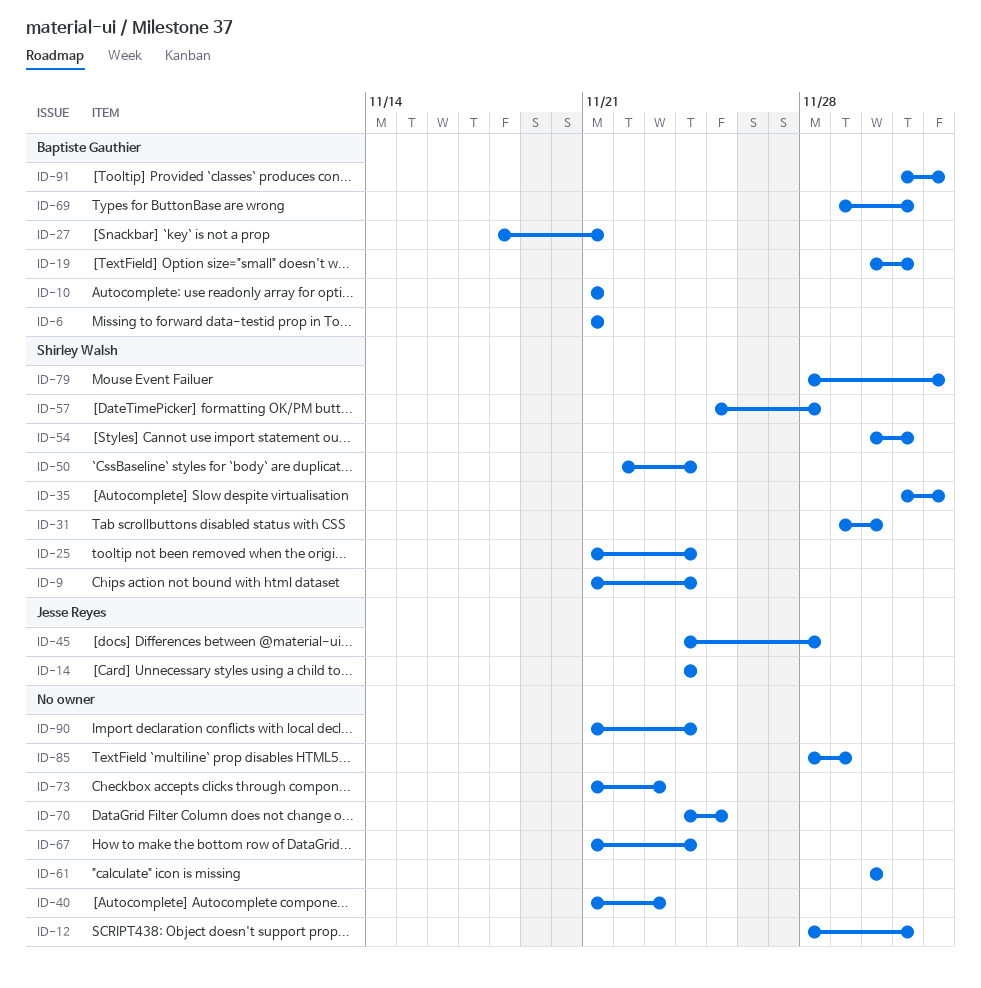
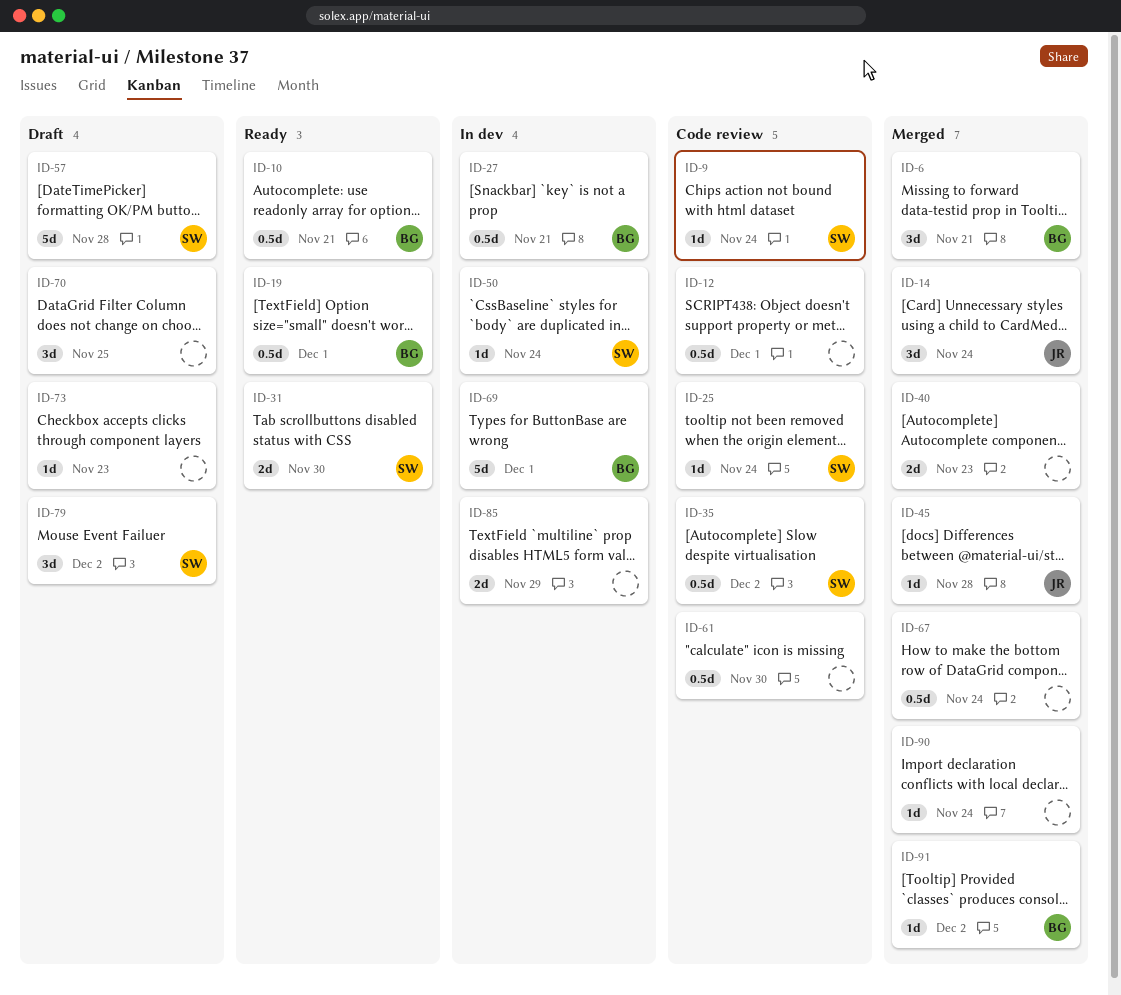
ID-54: present -> none

